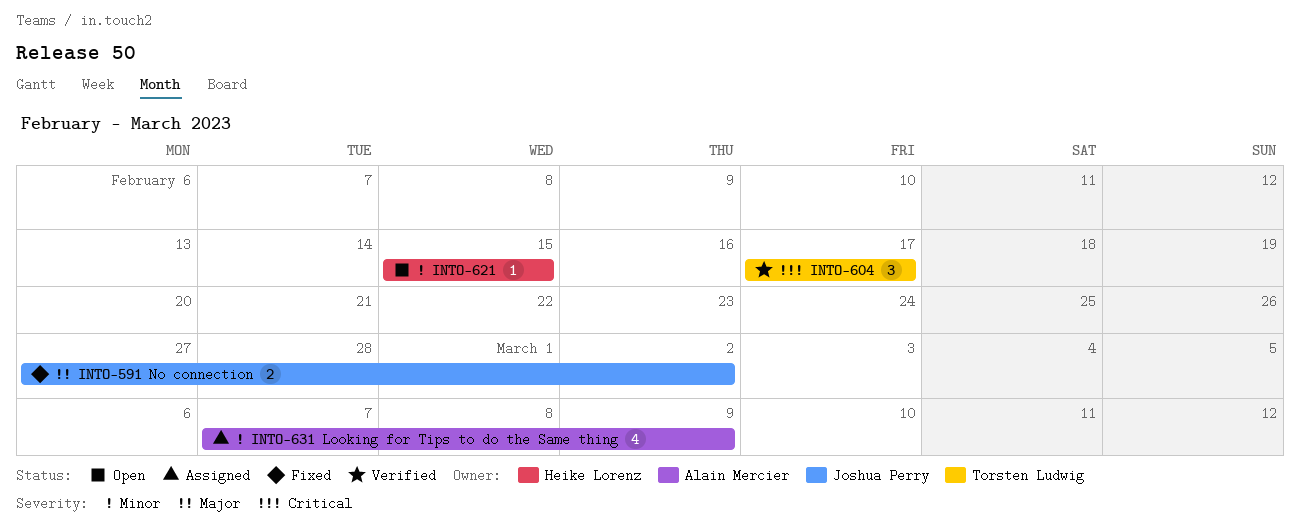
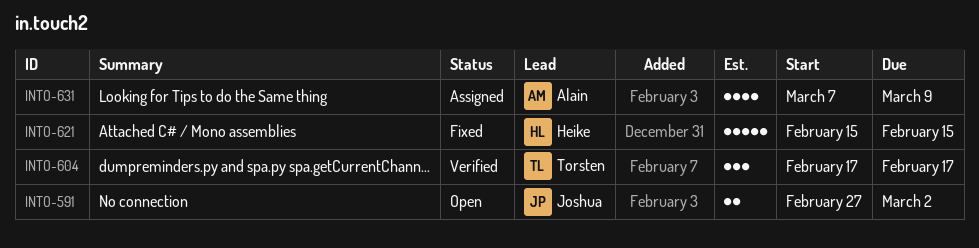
INTO-591, status: Fixed -> Open
INTO-621, status: Open -> Fixed
INTO-621, estimate: 1 -> 5

